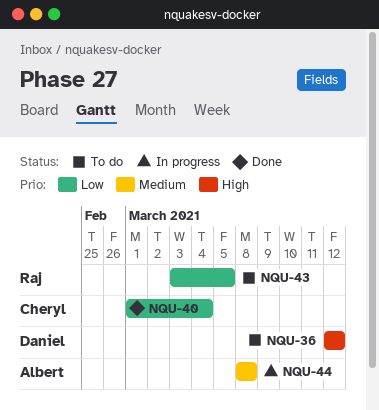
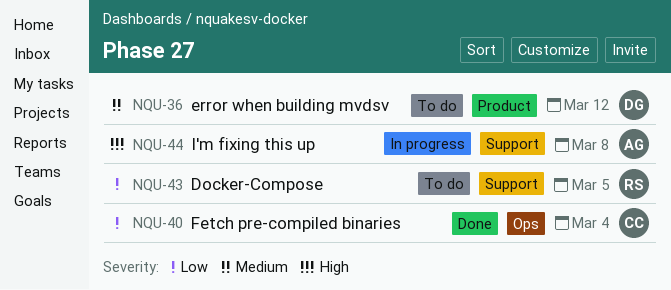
NQU-36, priority: High -> Medium
NQU-44, priority: Medium -> High

